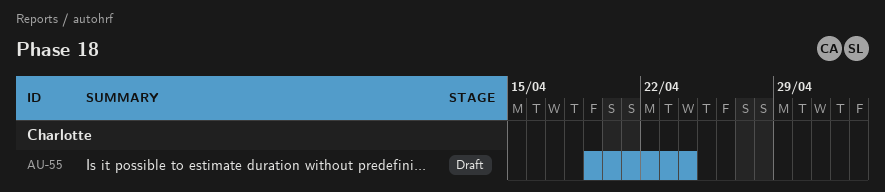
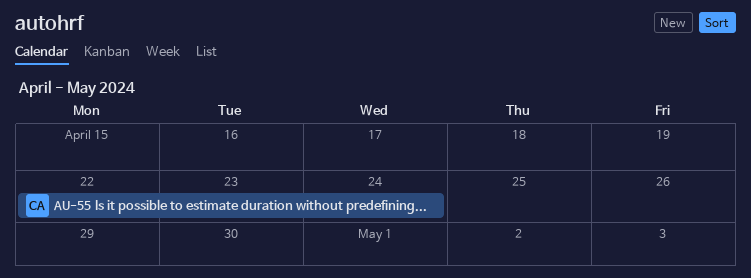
AU-55, start: Apr 19 -> Apr 22

